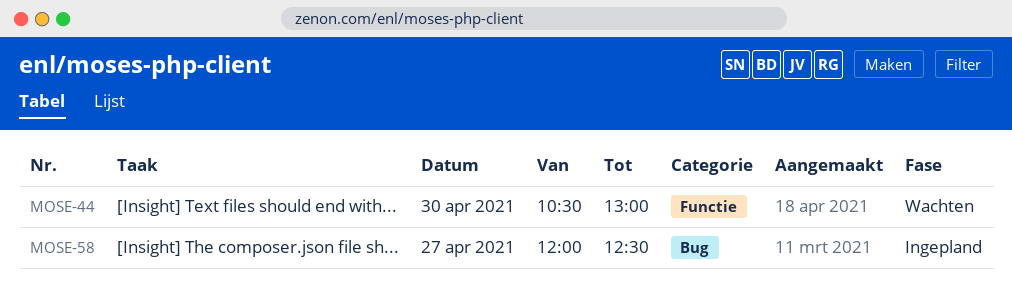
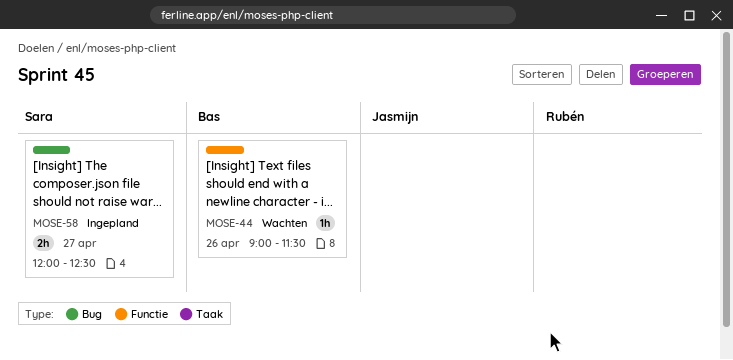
MOSE-44, day: Apr 30 -> Apr 26
MOSE-44, begins: 10:30 -> 09:00
MOSE-44, ends: 13:00 -> 11:30

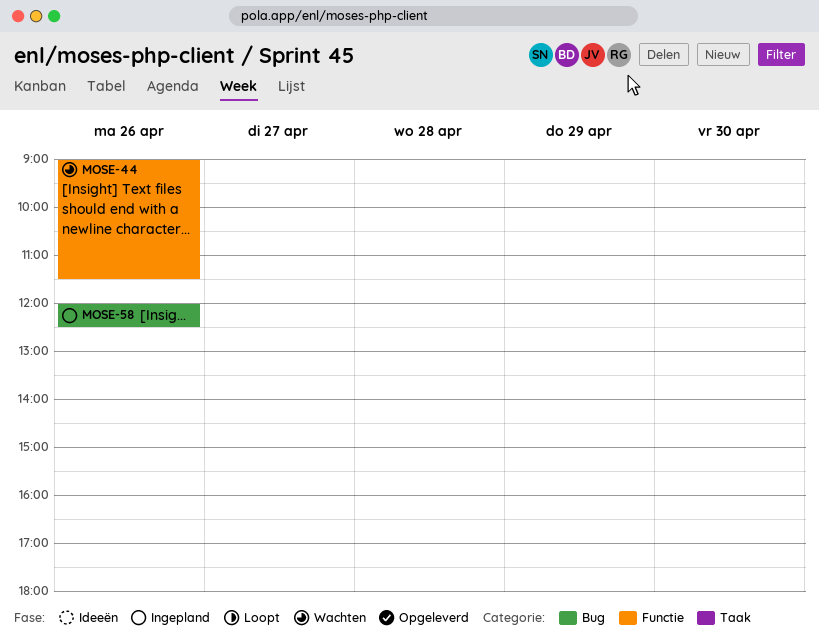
MOSE-58, day: Apr 27 -> Apr 26

